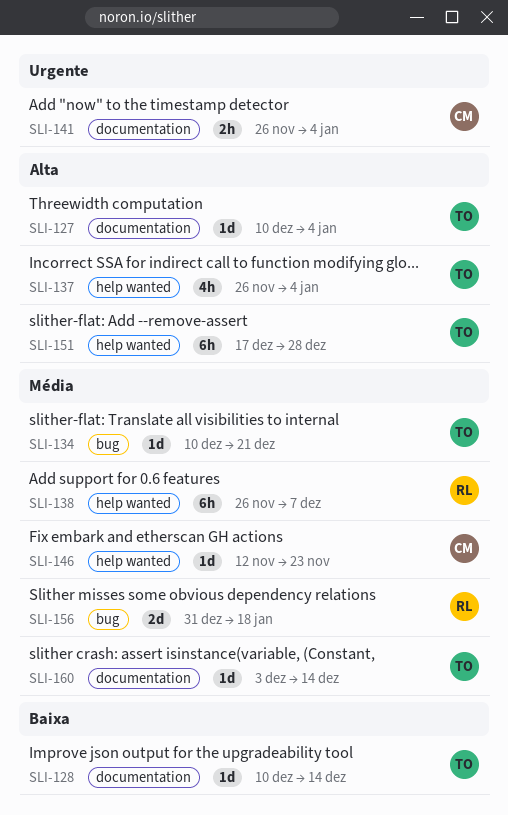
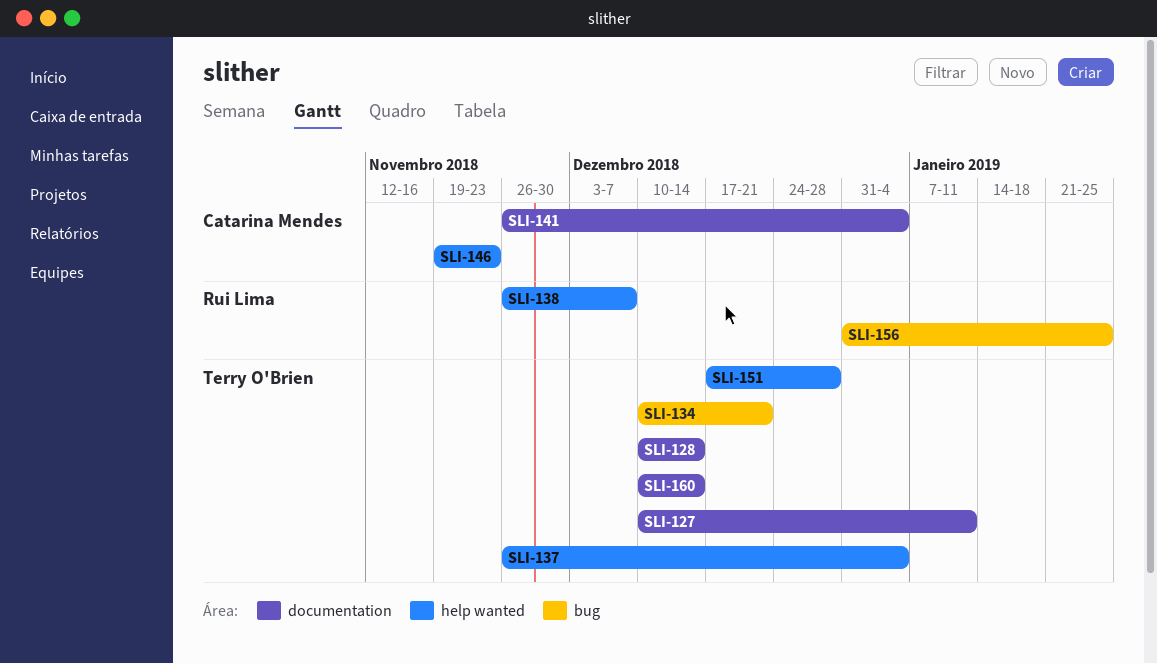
SLI-127, due: Jan 4 -> Jan 11
SLI-146, start: Nov 12 -> Nov 19
SLI-156, due: Jan 18 -> Jan 25
SLI-160, start: Dec 3 -> Dec 10

